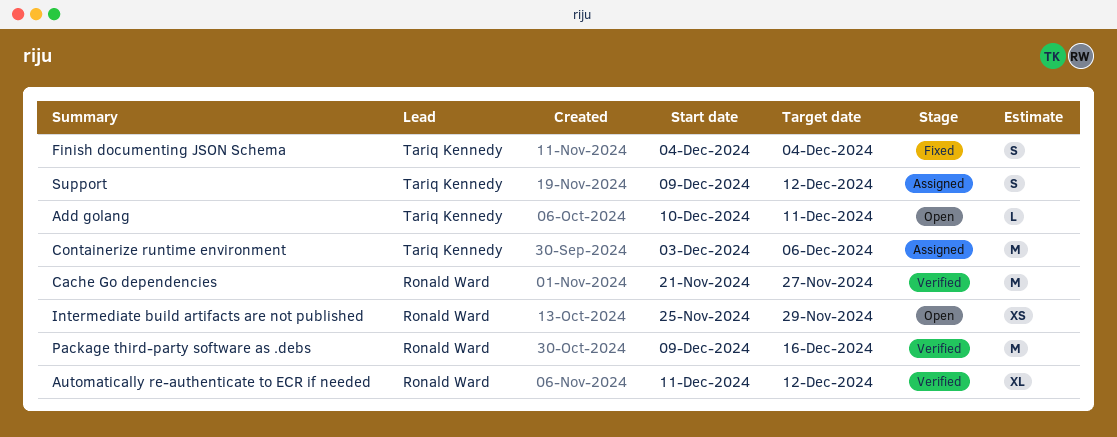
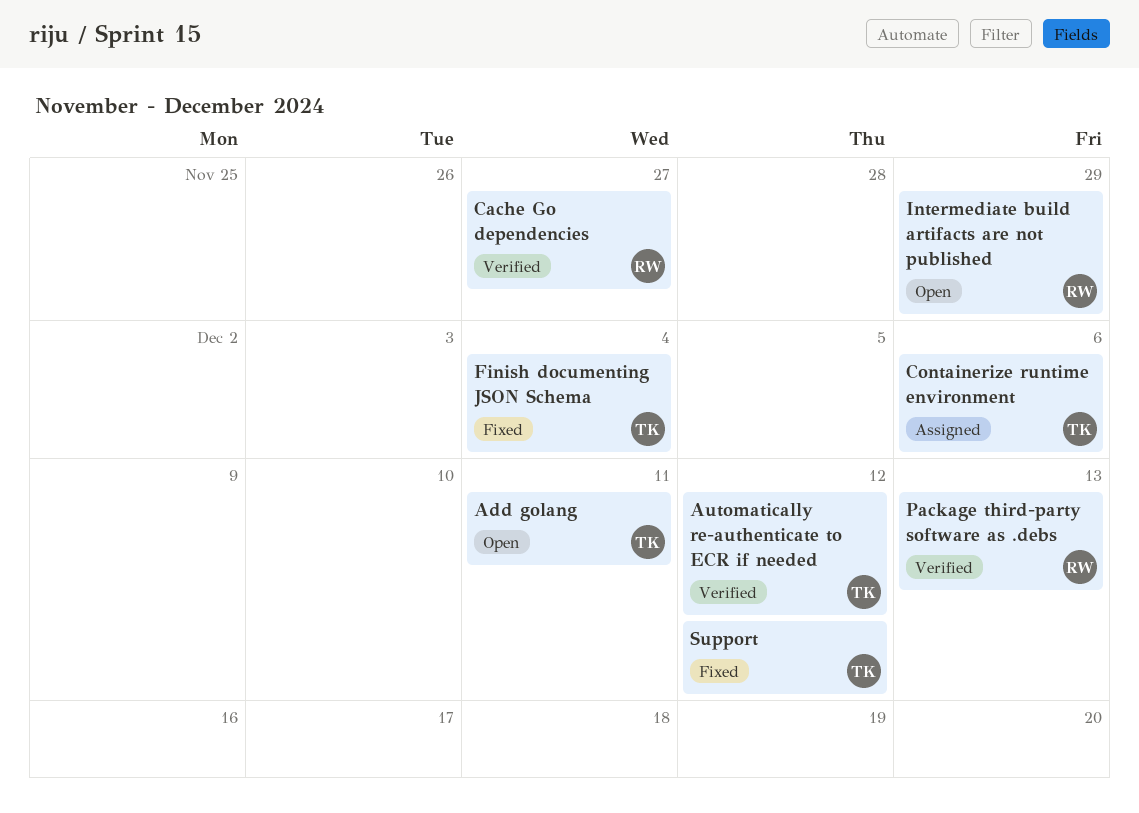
Automatically re-authenticate to ECR if needed, owner: Ronald Ward -> Tariq Kennedy
Package third-party software as .debs, due: Dec 16 -> Dec 13
Support, status: Assigned -> Fixed

